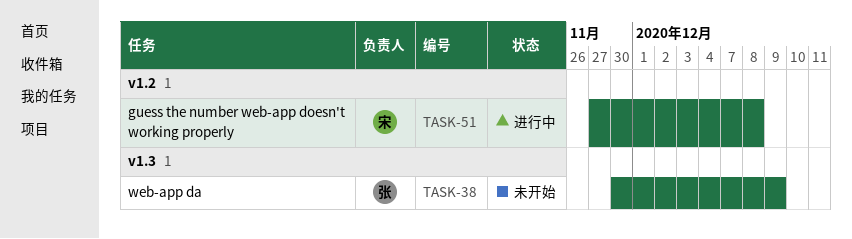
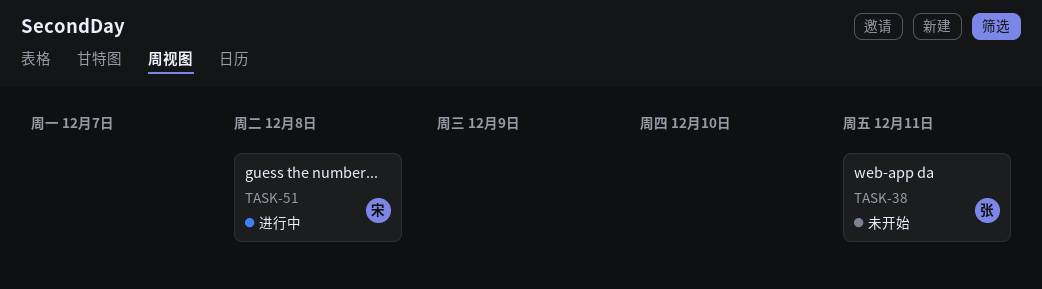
TASK-38, due: Dec 9 -> Dec 11

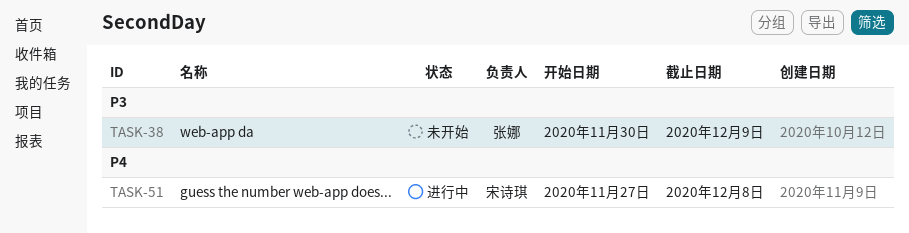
TASK-38, due: Dec 11 -> Dec 9

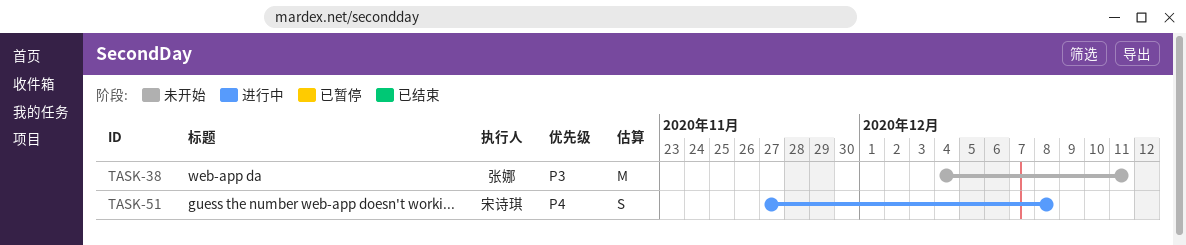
TASK-38, start: Nov 30 -> Dec 4
TASK-38, due: Dec 9 -> Dec 11

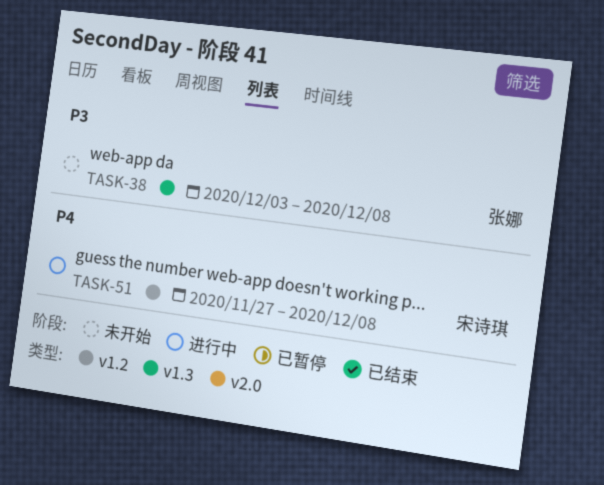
TASK-38, start: Dec 4 -> Dec 3
TASK-38, due: Dec 11 -> Dec 8

